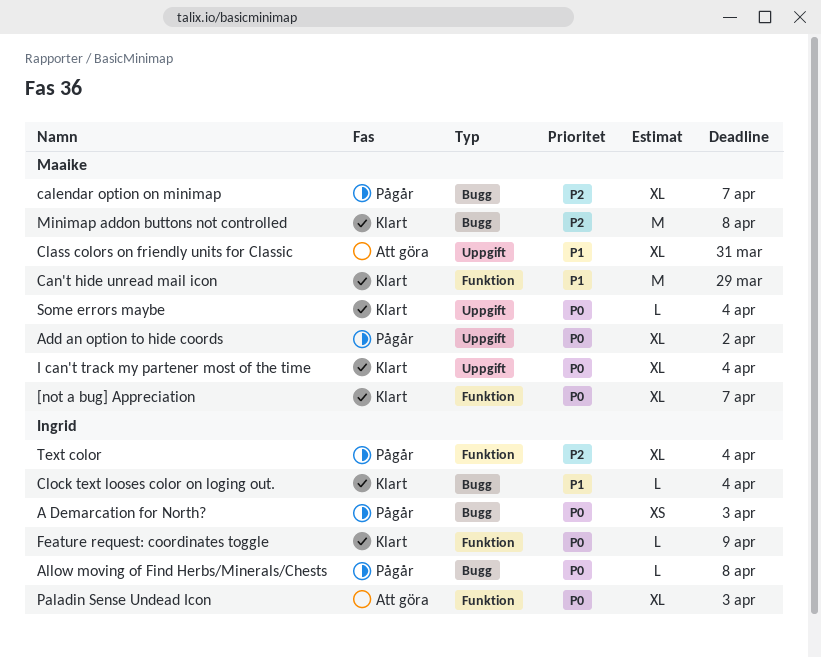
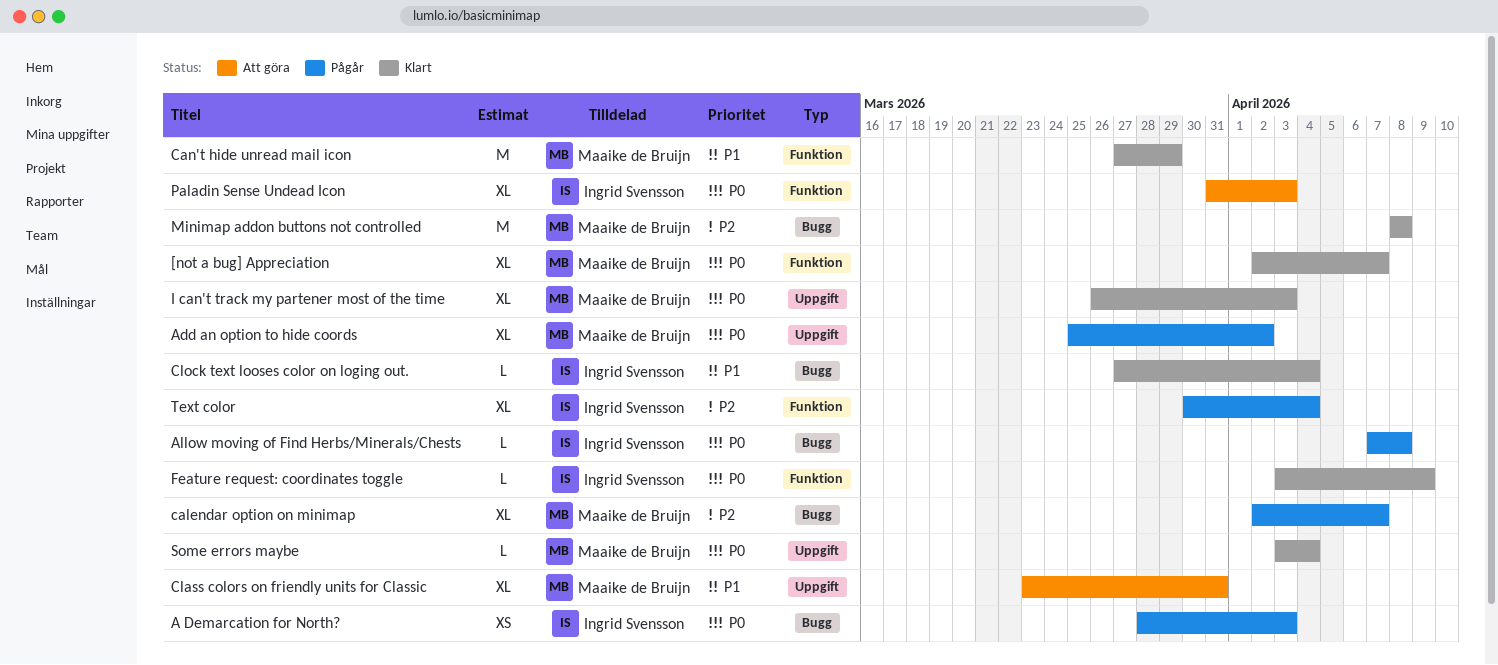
I can't track my partener most of the time, due: Apr 4 -> Apr 3

